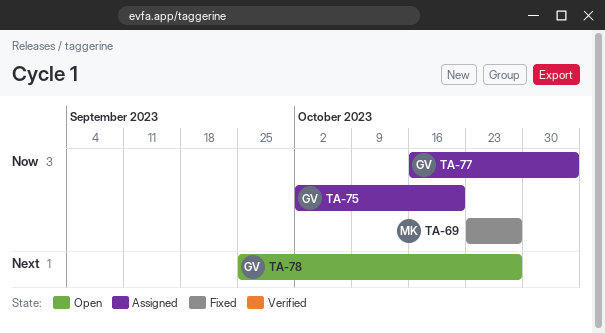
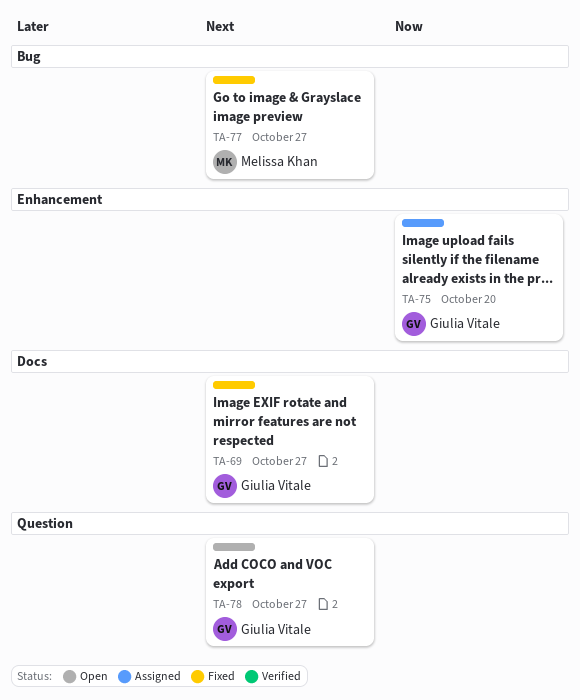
TA-69, owner: Melissa Khan -> Giulia Vitale
TA-69, priority: Now -> Next
TA-77, status: Assigned -> Fixed
TA-77, owner: Giulia Vitale -> Melissa Khan
TA-77, priority: Now -> Next
TA-77, due: Nov 3 -> Oct 27

